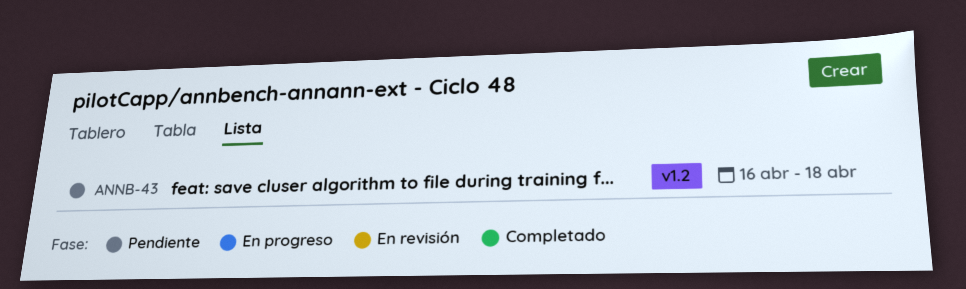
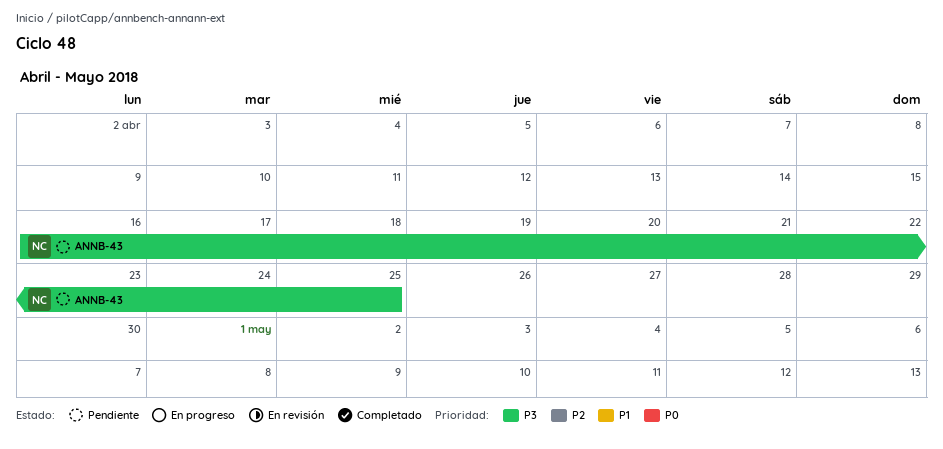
ANNB-43, due: Apr 18 -> Apr 25

